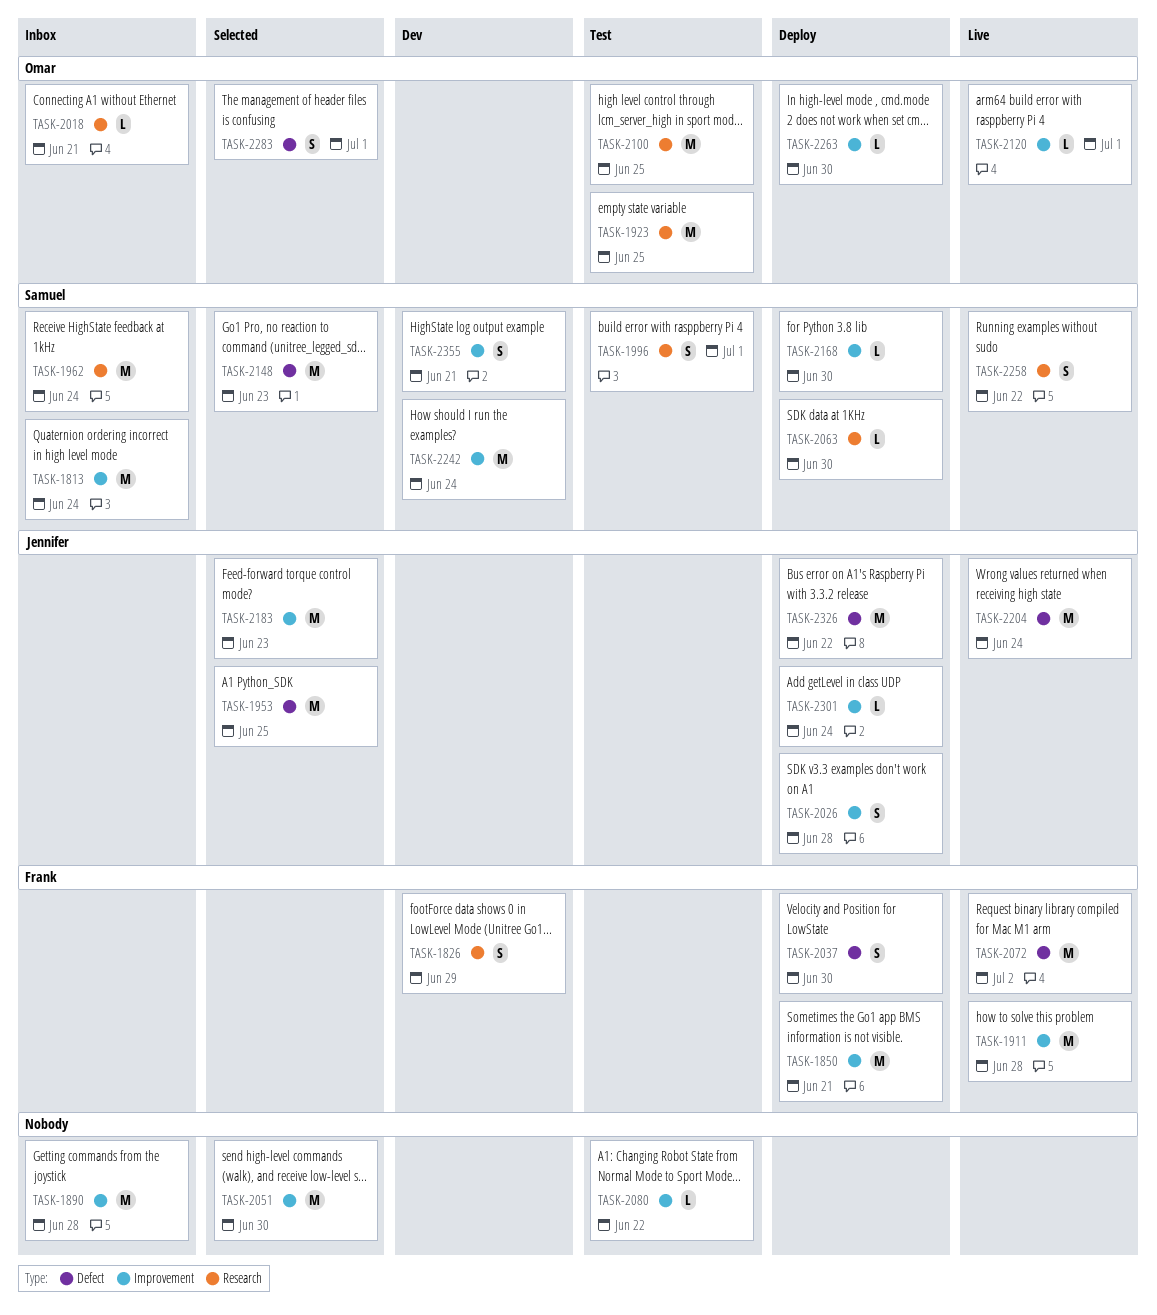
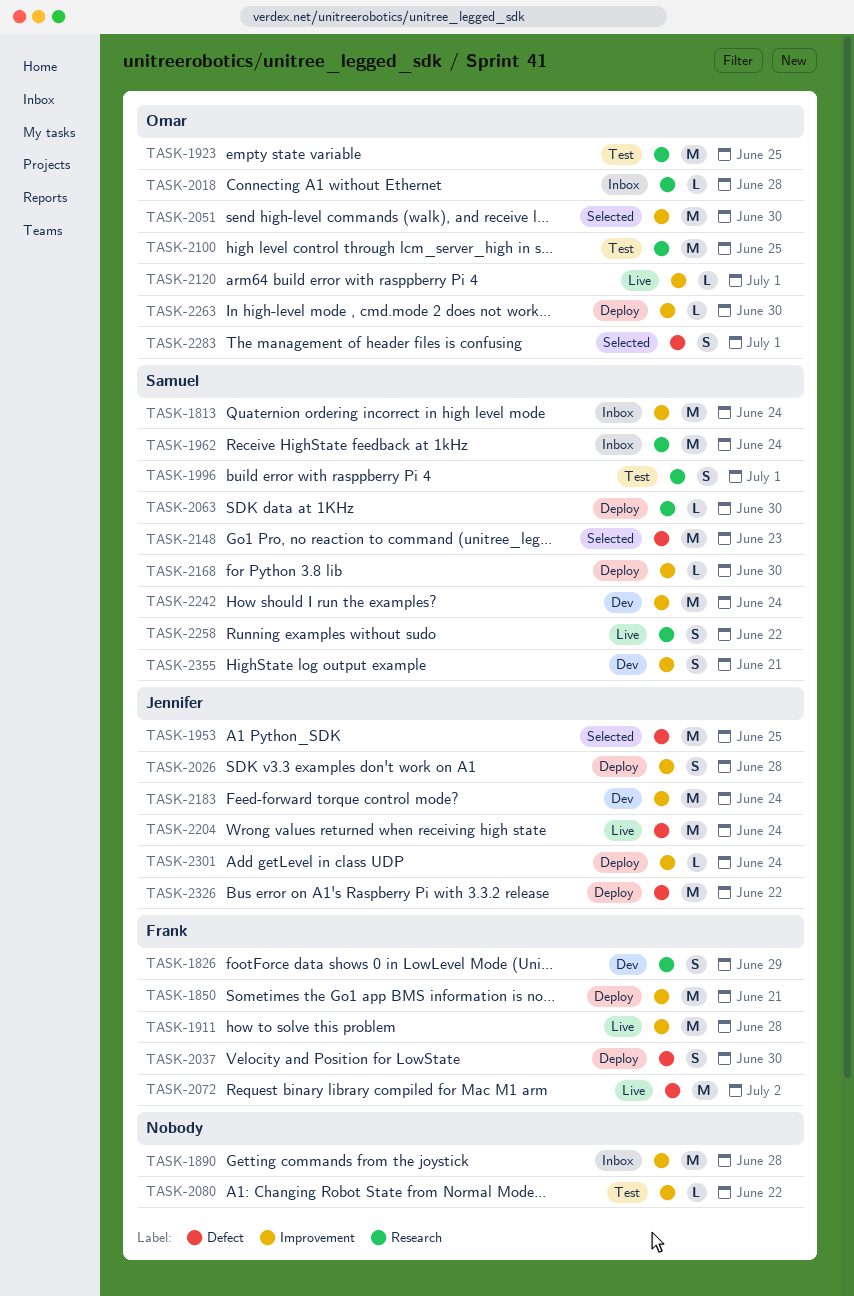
TASK-2018, due: Jun 21 -> Jun 28
TASK-2051, owner: none -> Omar
TASK-2183, status: Selected -> Dev
TASK-2183, due: Jun 23 -> Jun 24

